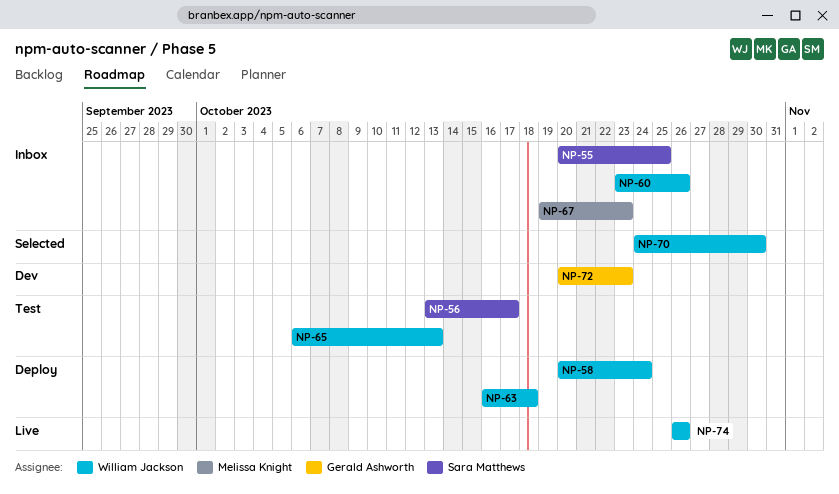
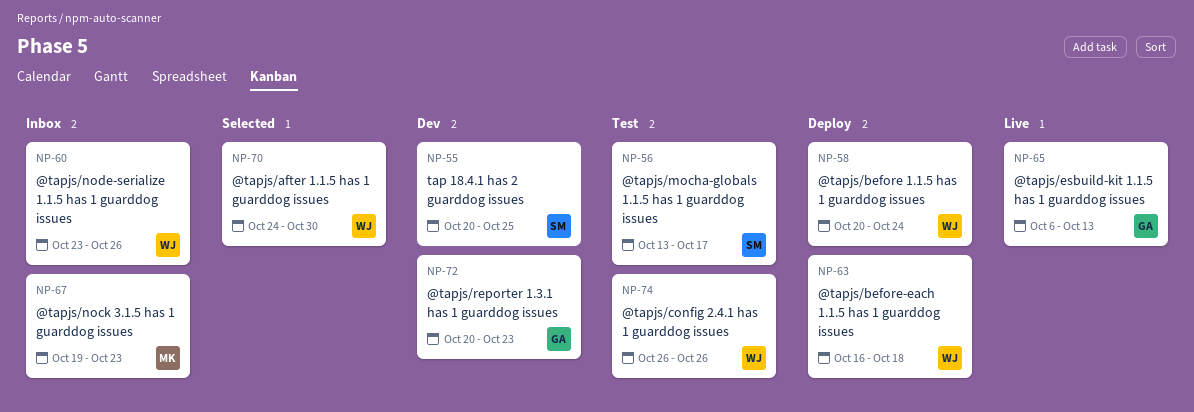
NP-55, status: Inbox -> Dev
NP-65, status: Test -> Live
NP-65, owner: William Jackson -> Gerald Ashworth
NP-74, status: Live -> Test

